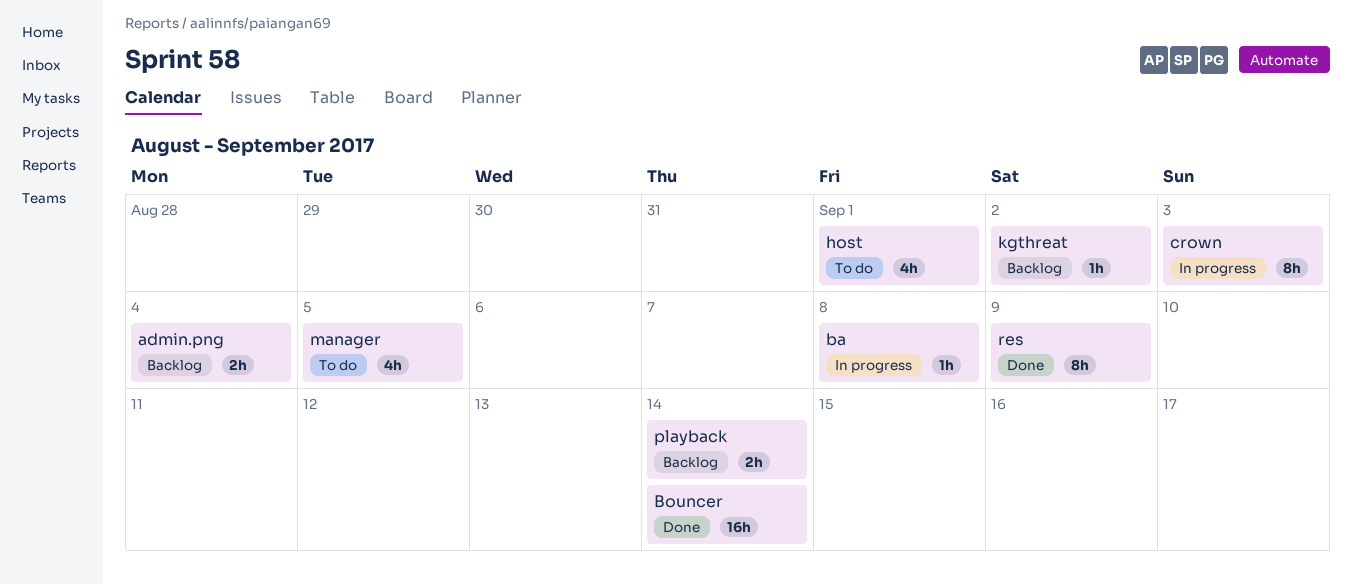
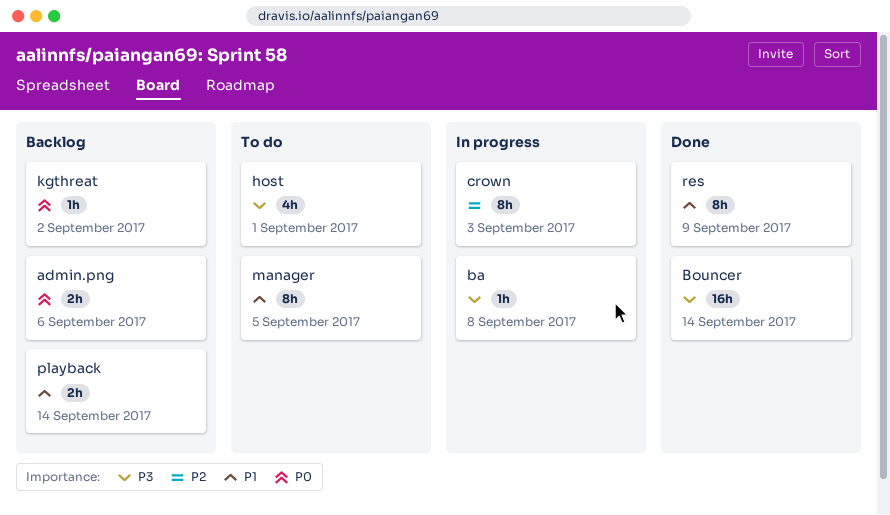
admin.png, due: Sep 4 -> Sep 6
manager, estimate: 4h -> 8h

